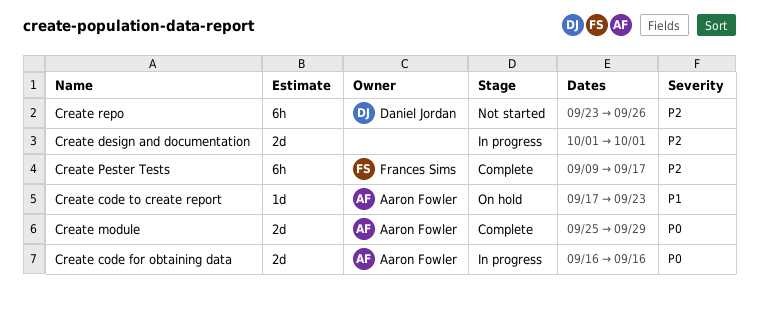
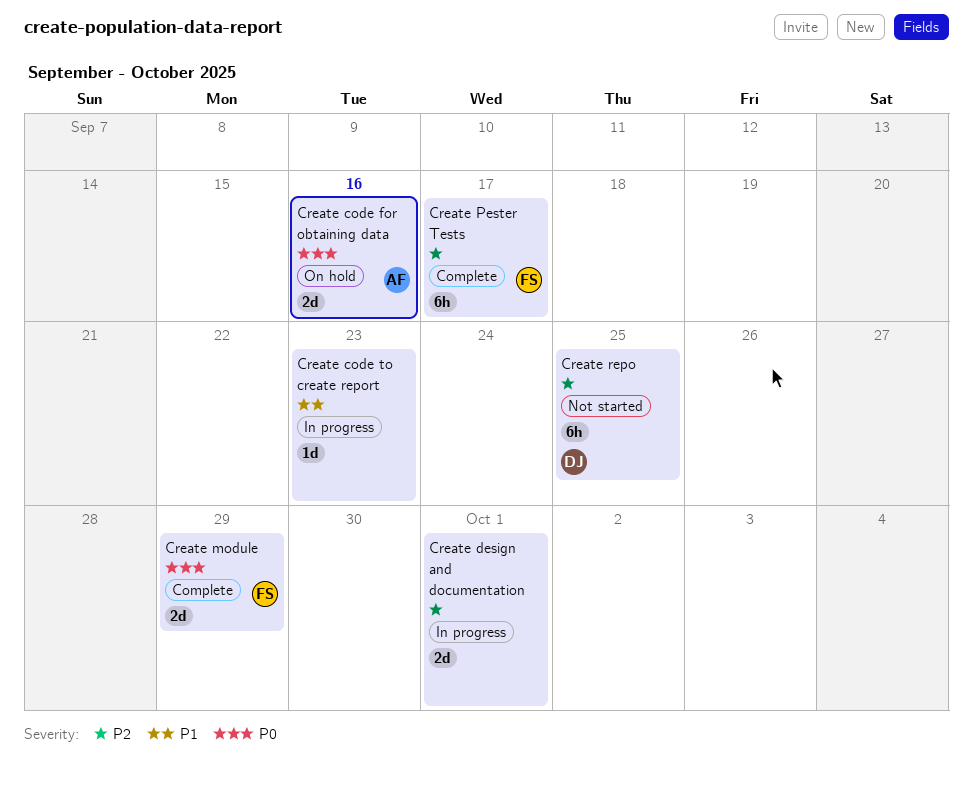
Create code for obtaining data, status: In progress -> On hold
Create code to create report, status: On hold -> In progress
Create code to create report, owner: Aaron Fowler -> none
Create module, owner: Aaron Fowler -> Frances Sims
Create repo, due: Sep 26 -> Sep 25

